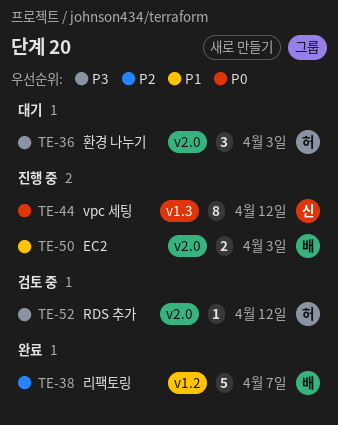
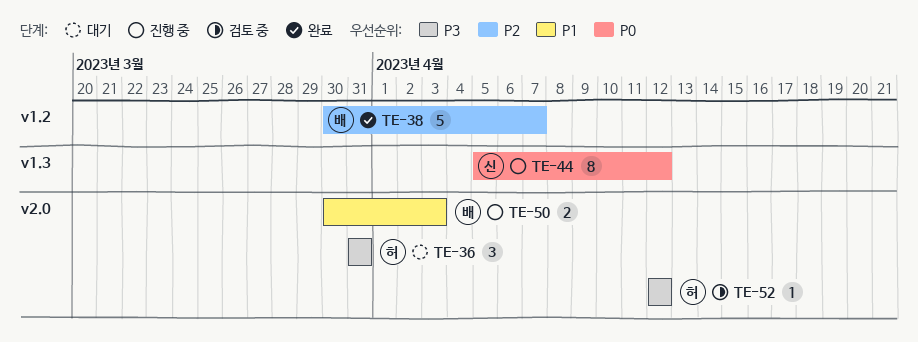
TE-36, due: Apr 3 -> Mar 31

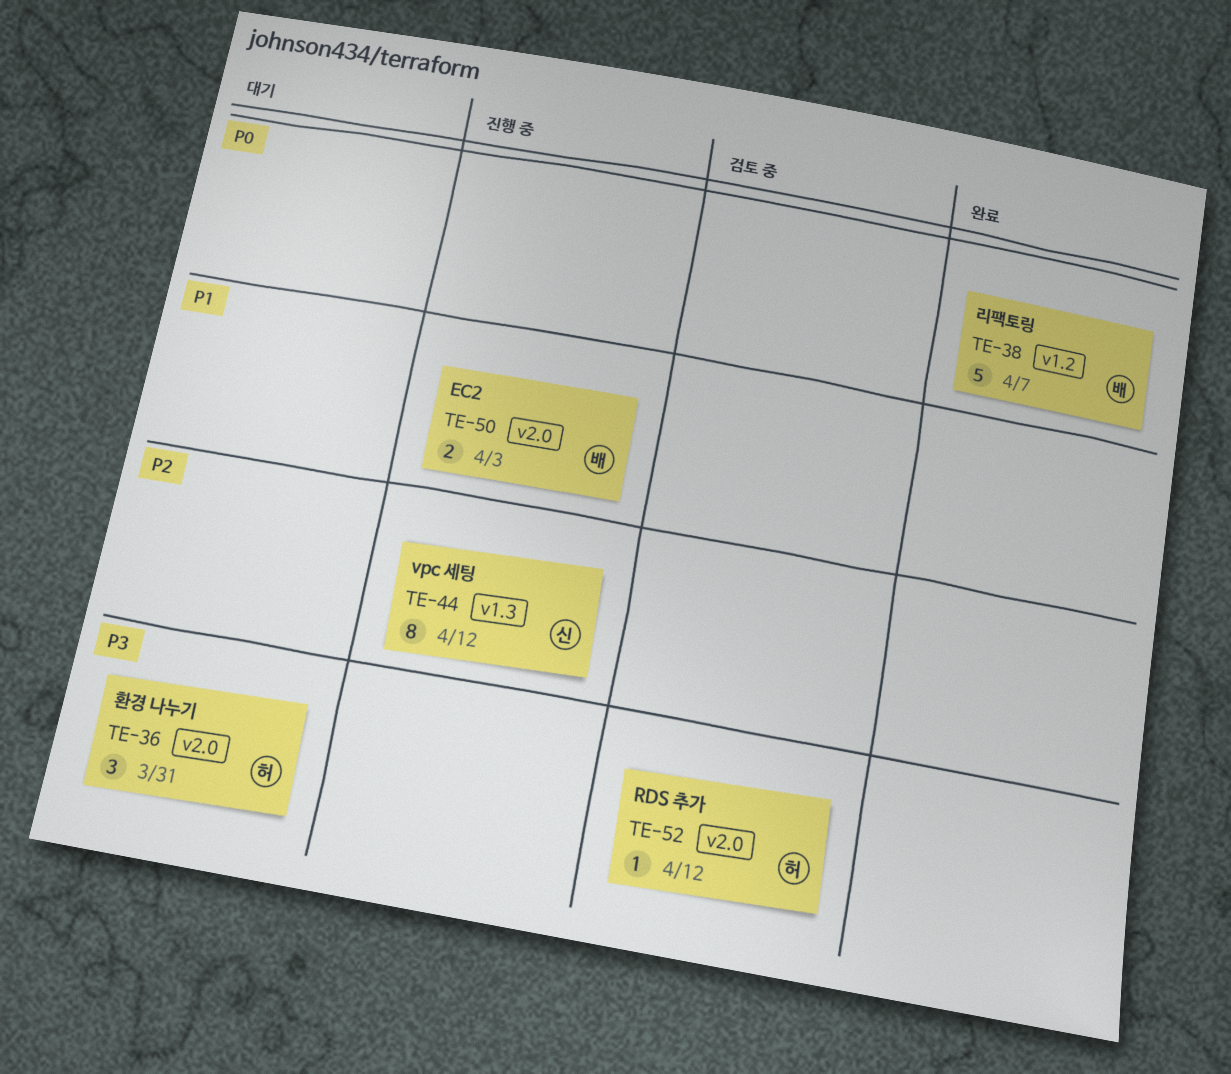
TE-38, priority: P2 -> P0
TE-44, priority: P0 -> P2

